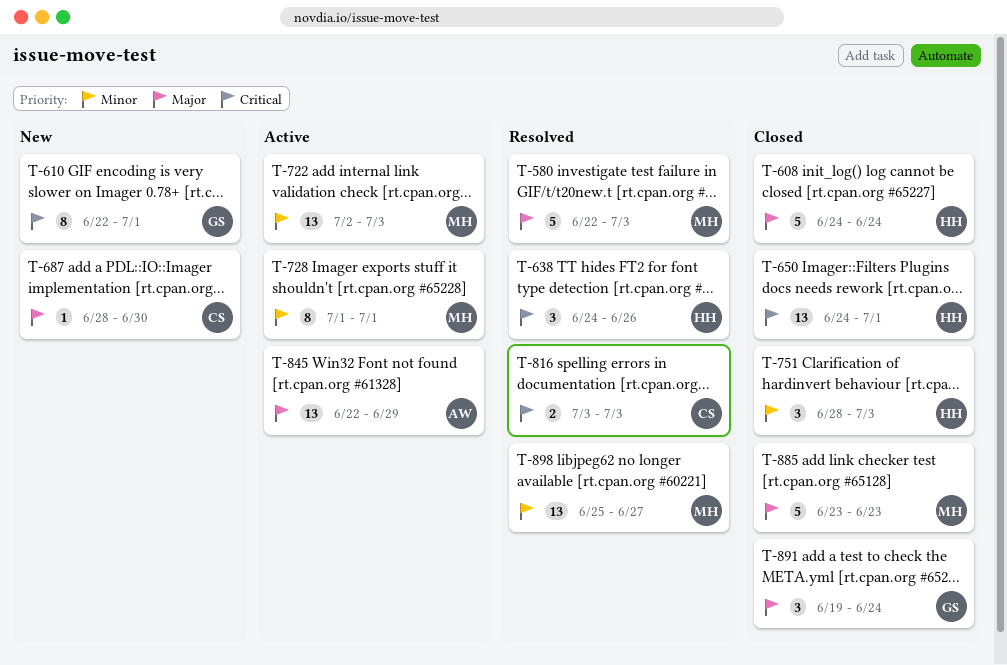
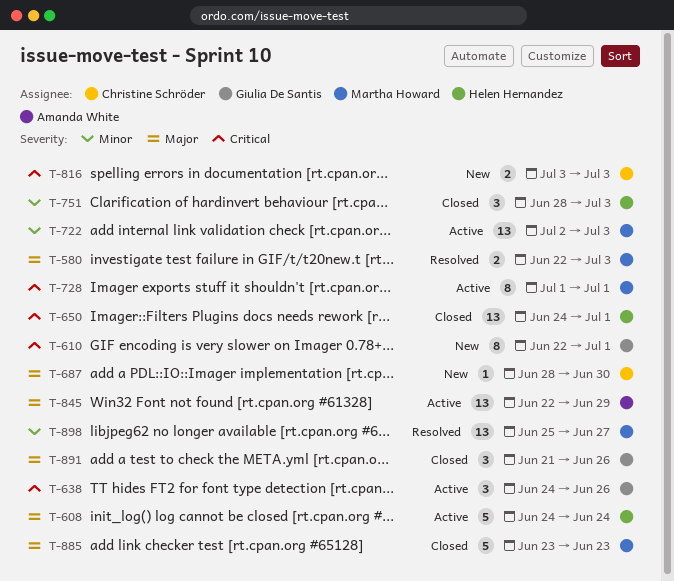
T-580, estimate: 5 -> 2
T-608, status: Closed -> Active
T-638, status: Resolved -> Active
T-638, owner: Helen Hernandez -> Giulia De Santis
T-728, priority: Minor -> Critical
T-816, status: Resolved -> New
T-891, start: Jun 19 -> Jun 21
T-891, due: Jun 24 -> Jun 26

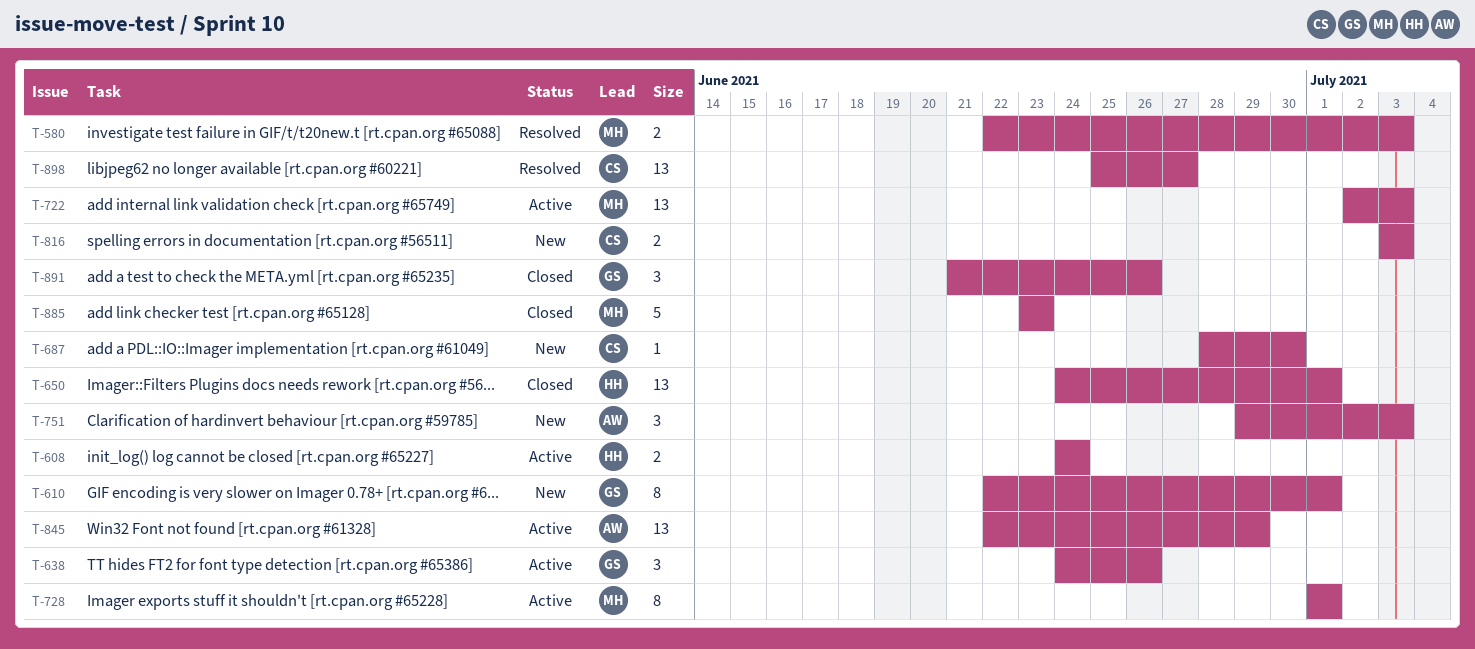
T-608, estimate: 5 -> 2
T-751, status: Closed -> New
T-751, owner: Helen Hernandez -> Amanda White
T-751, start: Jun 28 -> Jun 29
T-898, owner: Martha Howard -> Christine Schröder

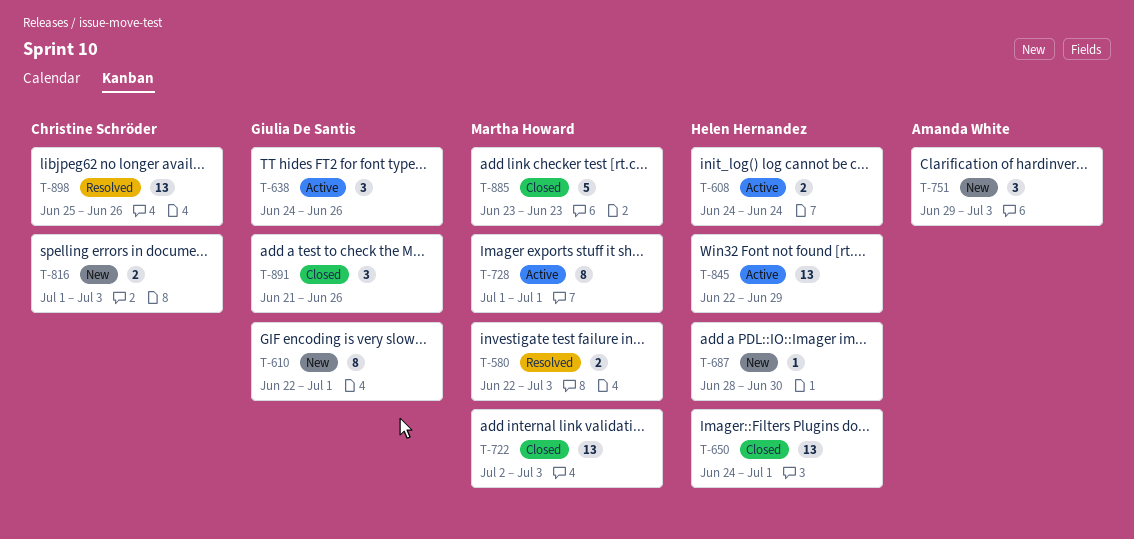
T-687, owner: Christine Schröder -> Helen Hernandez
T-722, status: Active -> Closed
T-816, start: Jul 3 -> Jul 1
T-845, owner: Amanda White -> Helen Hernandez
T-898, due: Jun 27 -> Jun 26

